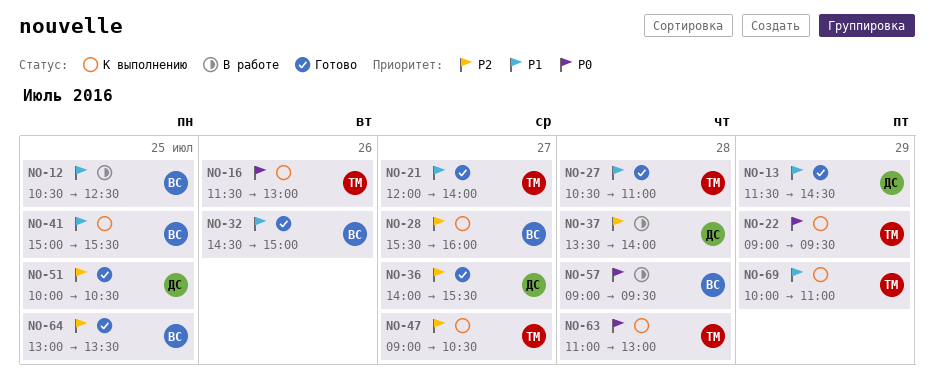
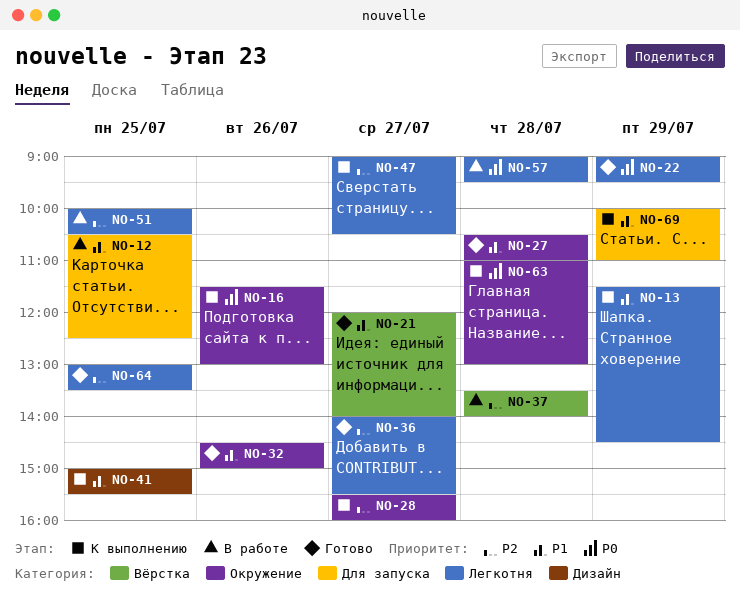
NO-13, status: Готово -> К выполнению
NO-22, status: К выполнению -> Готово
NO-51, status: Готово -> В работе

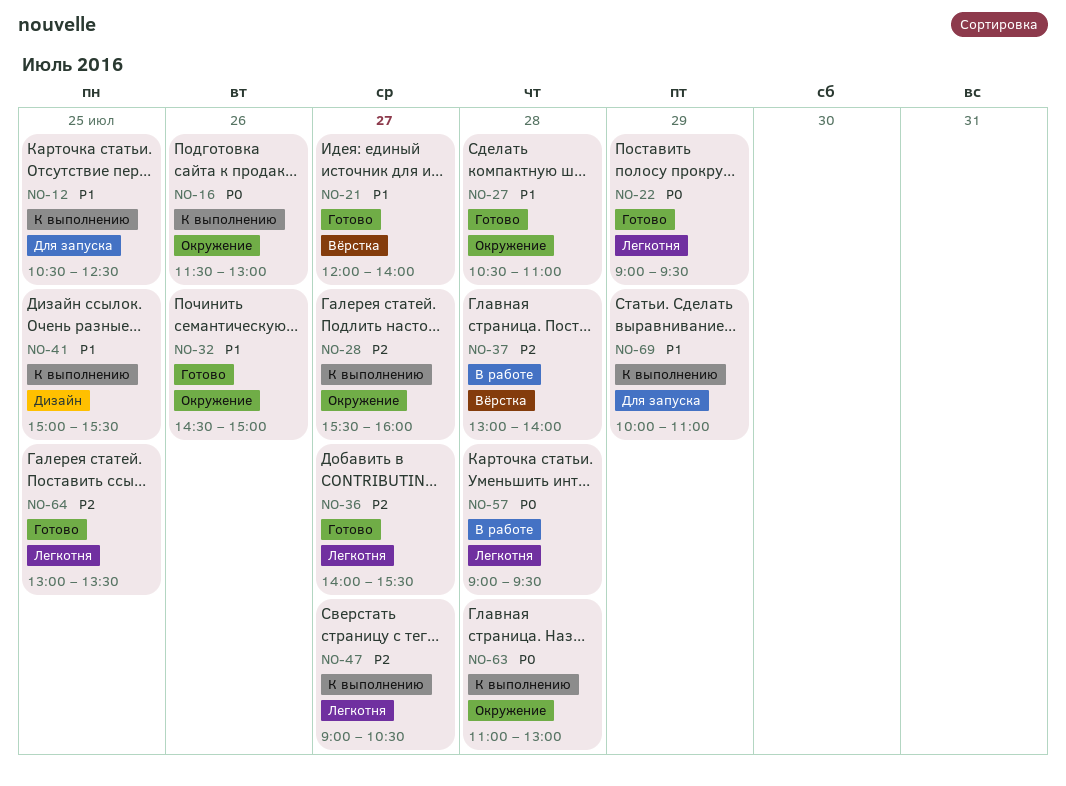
NO-12, status: В работе -> К выполнению
NO-13: present -> none
NO-37, begins: 13:30 -> 13:00
NO-51: present -> none

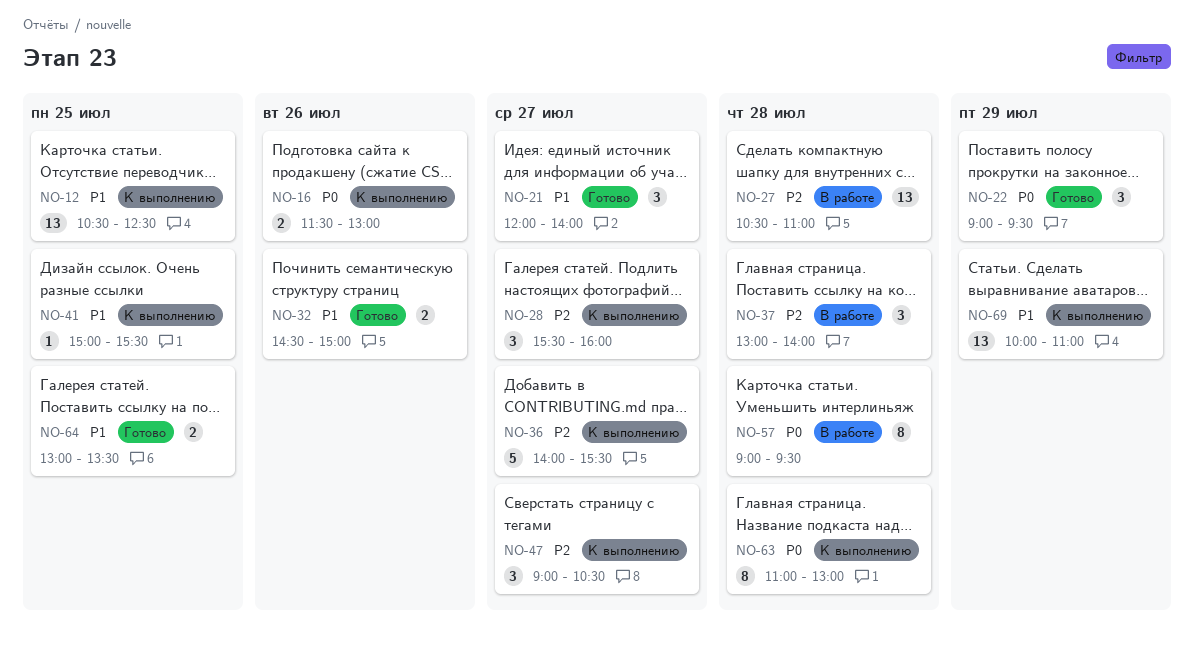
NO-27, status: Готово -> В работе
NO-27, priority: P1 -> P2
NO-36, status: Готово -> К выполнению
NO-64, priority: P2 -> P1

